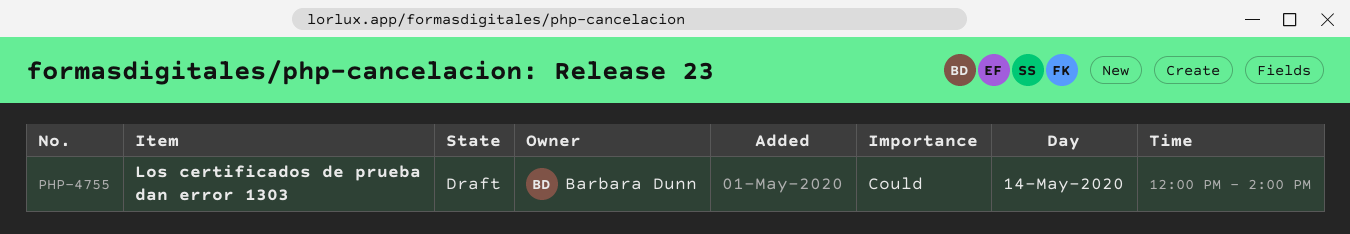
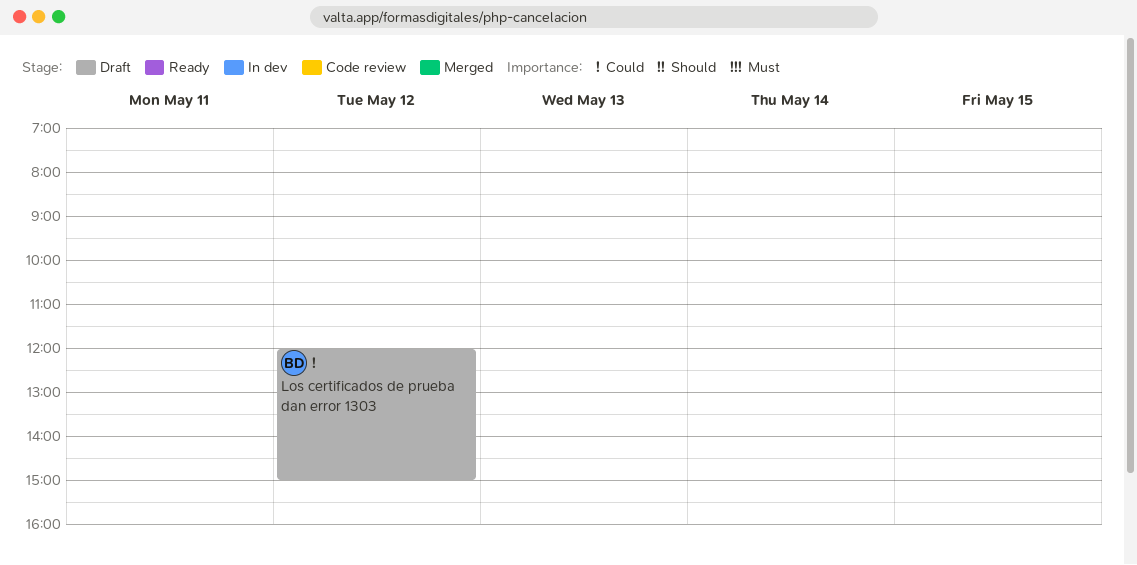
Los certificados de prueba dan error 1303, day: May 14 -> May 12
Los certificados de prueba dan error 1303, ends: 14:00 -> 15:00

